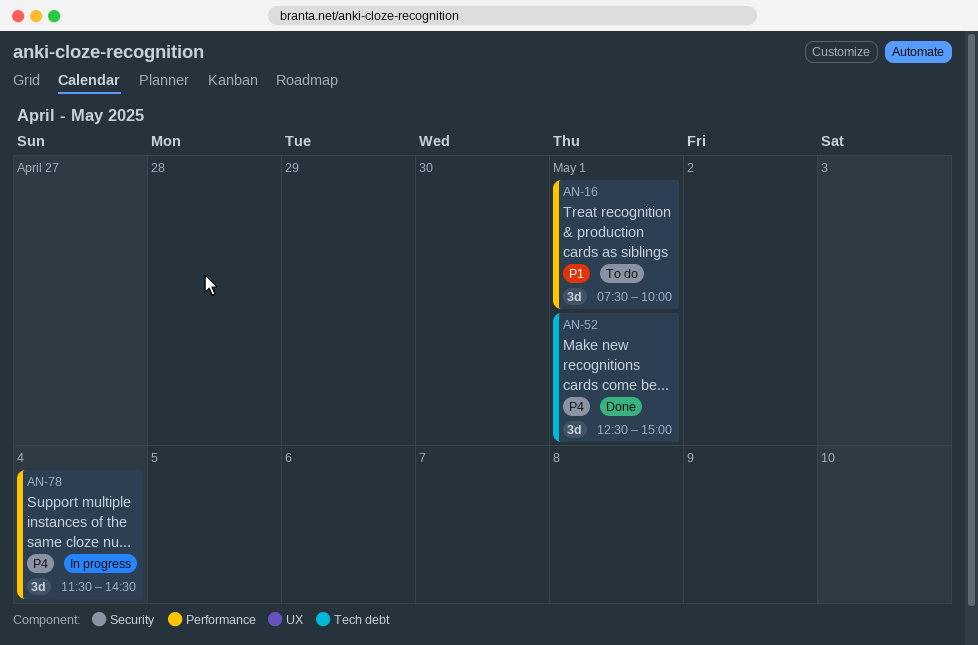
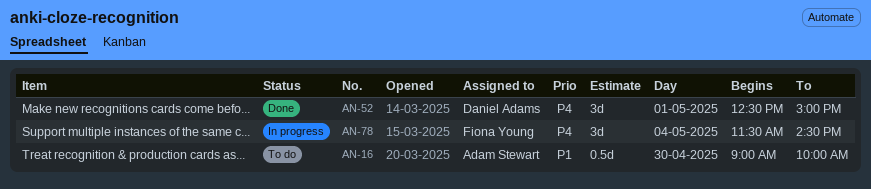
AN-16, estimate: 3d -> 0.5d
AN-16, day: May 1 -> Apr 30
AN-16, begins: 07:30 -> 09:00

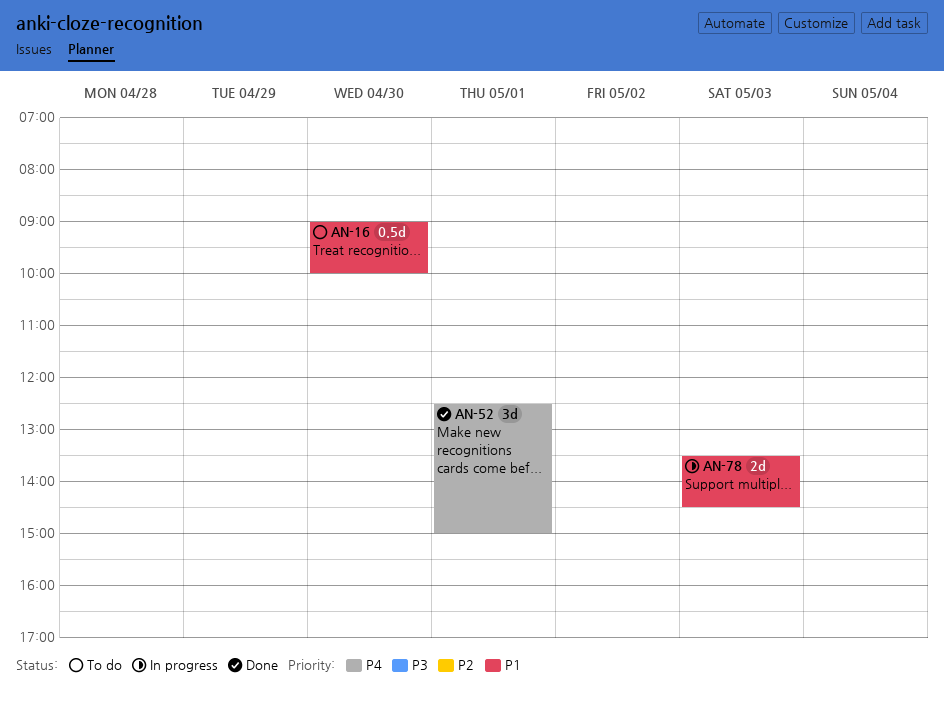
AN-78, priority: P4 -> P1
AN-78, estimate: 3d -> 2d
AN-78, day: May 4 -> May 3
AN-78, begins: 11:30 -> 13:30

